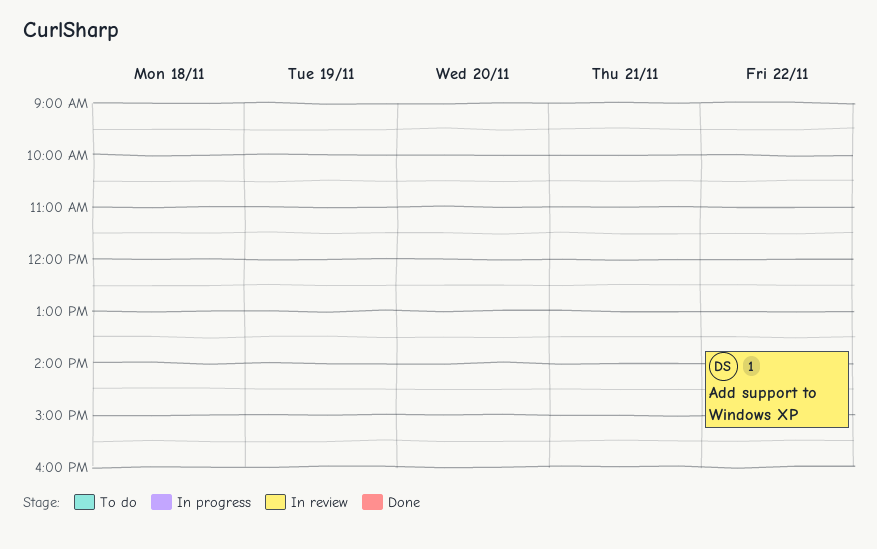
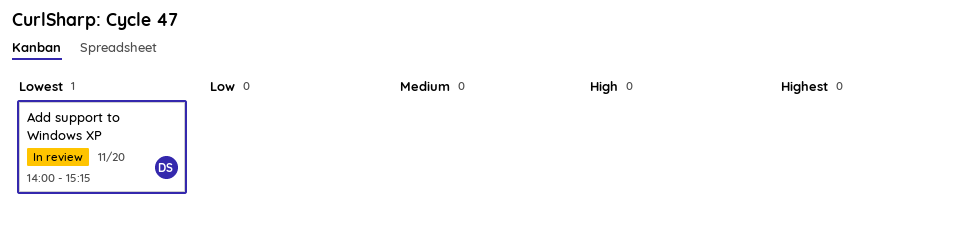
Add support to Windows XP, day: Nov 22 -> Nov 20
Add support to Windows XP, begins: 13:45 -> 14:00

